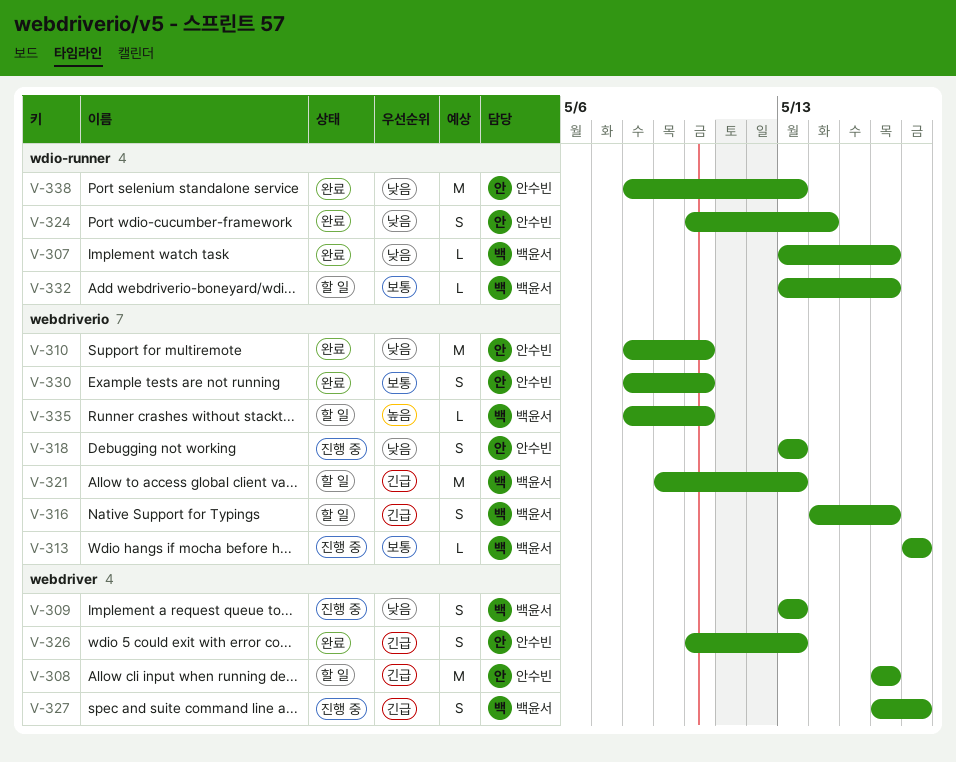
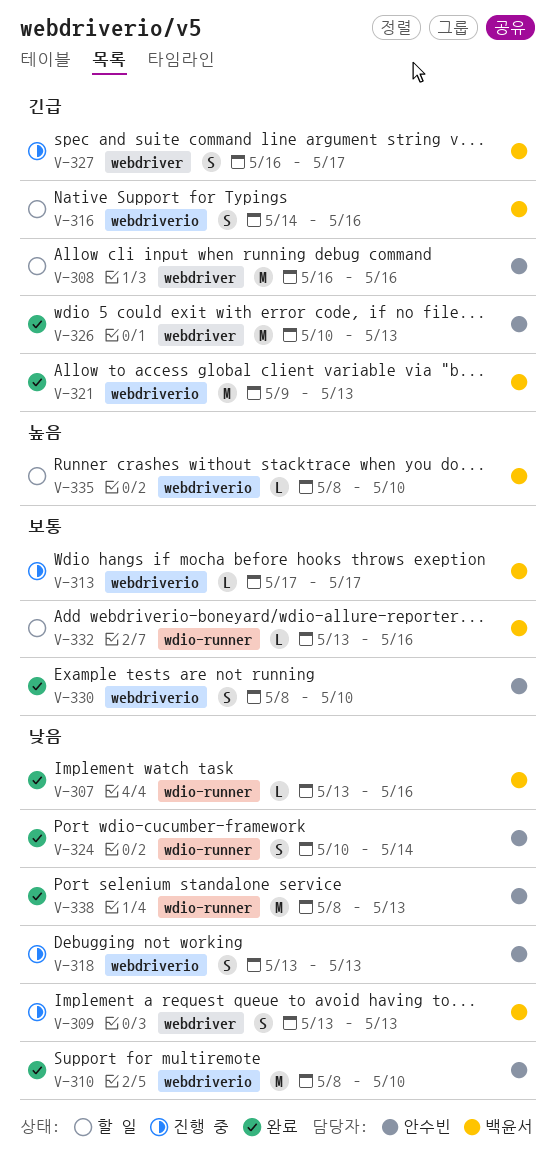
V-321, status: 할 일 -> 완료
V-326, estimate: S -> M

